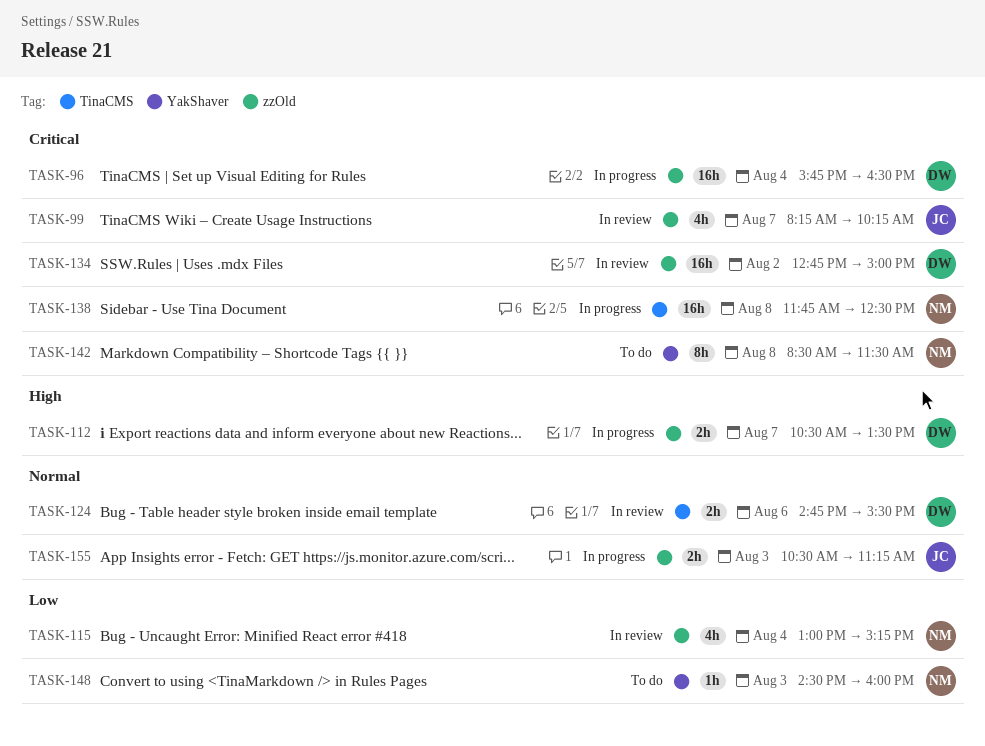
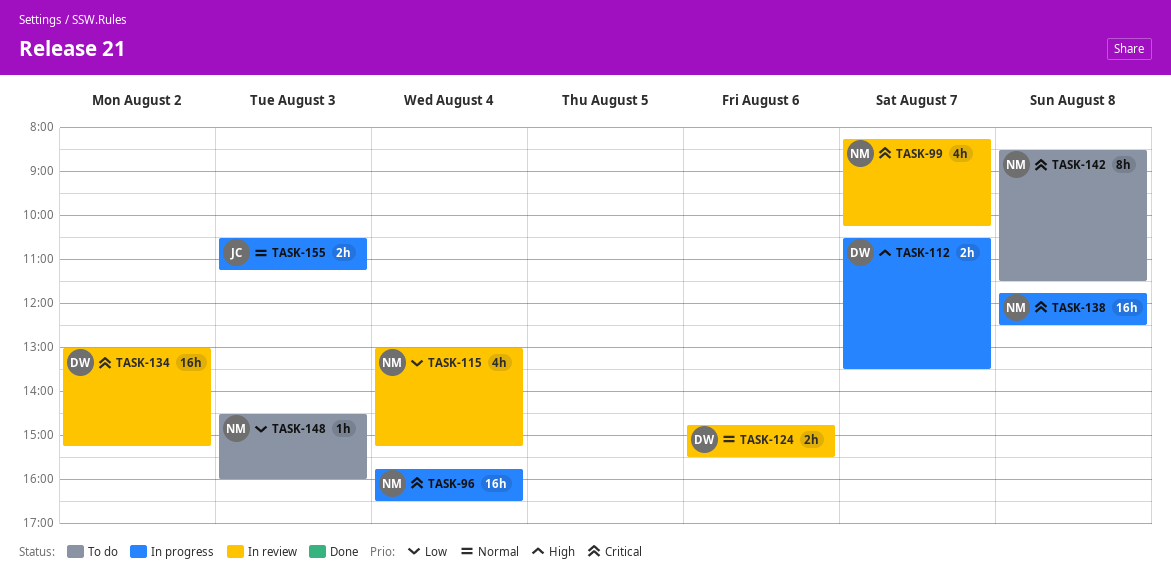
TASK-96, owner: DW -> NM
TASK-99, owner: JC -> NM
TASK-134, begins: 12:45 -> 13:00
TASK-134, ends: 15:00 -> 15:15

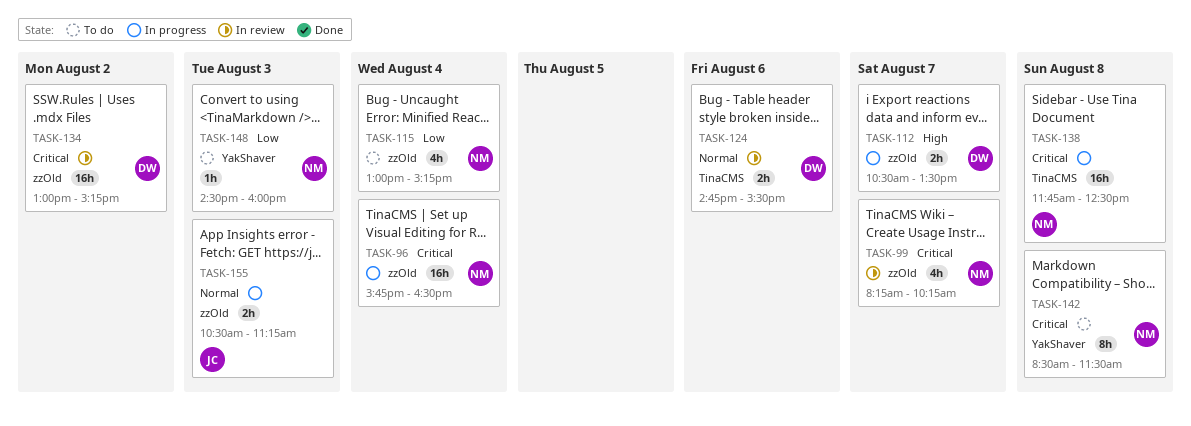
TASK-115, status: In review -> To do

